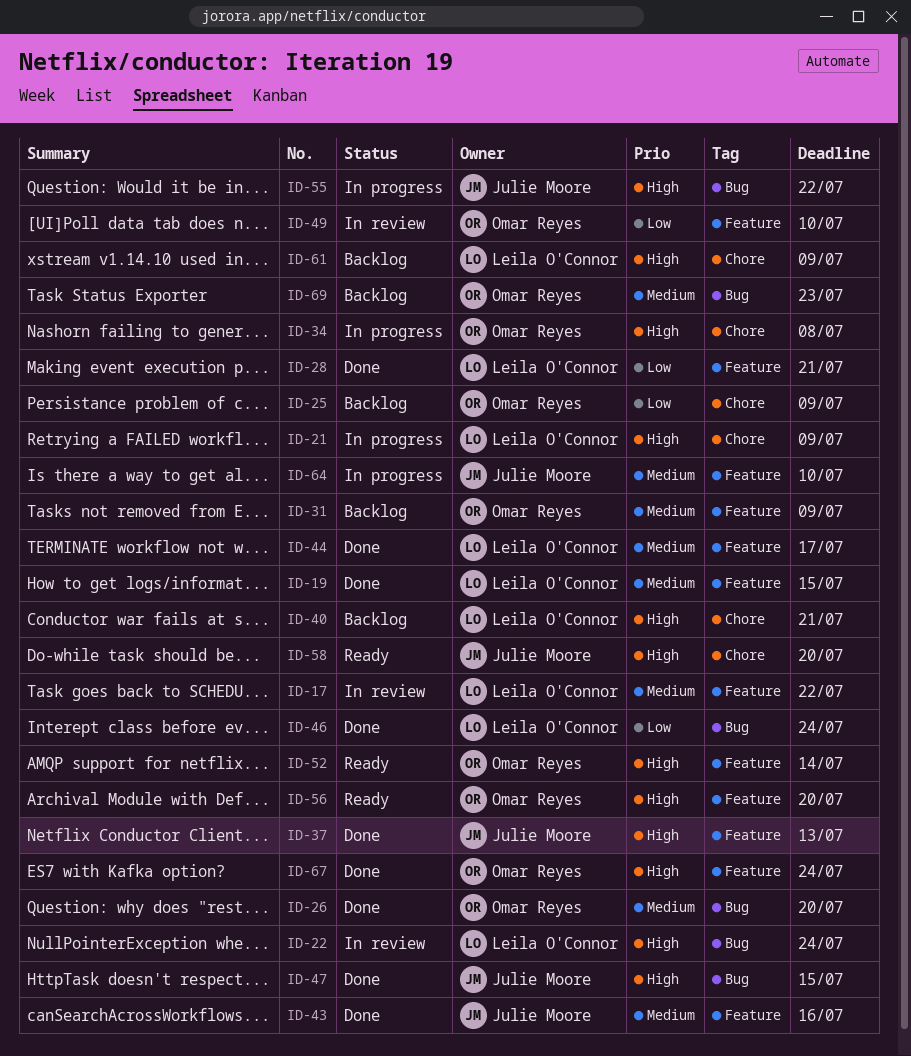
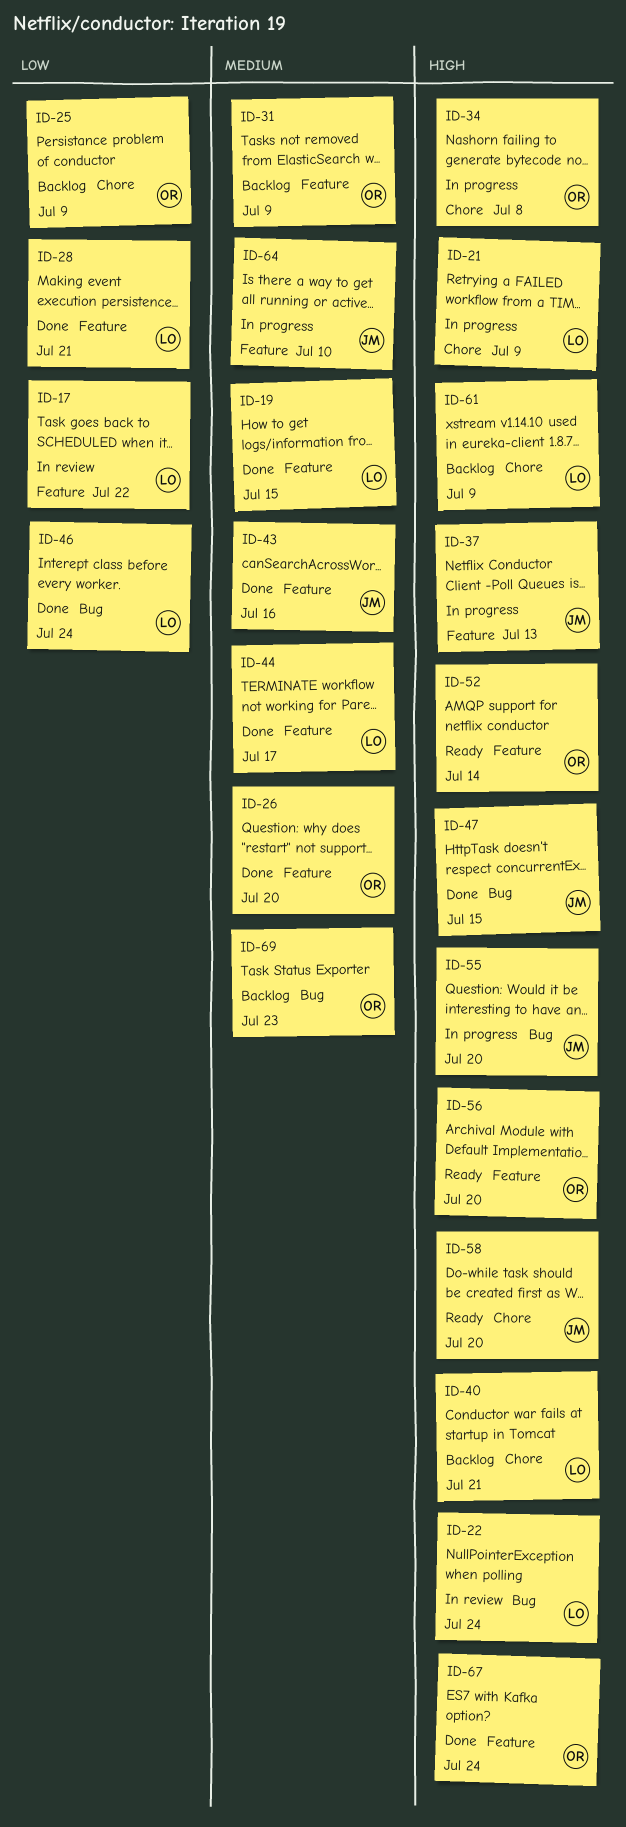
ID-17, priority: Medium -> Low
ID-26, label: Bug -> Feature
ID-37, status: Done -> In progress
ID-49: present -> none
ID-55, due: Jul 22 -> Jul 20

